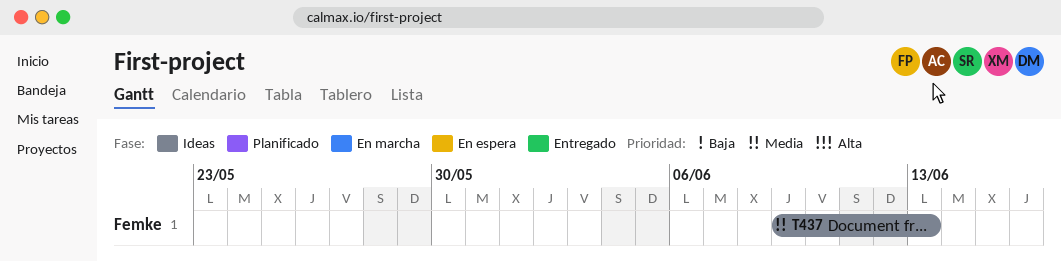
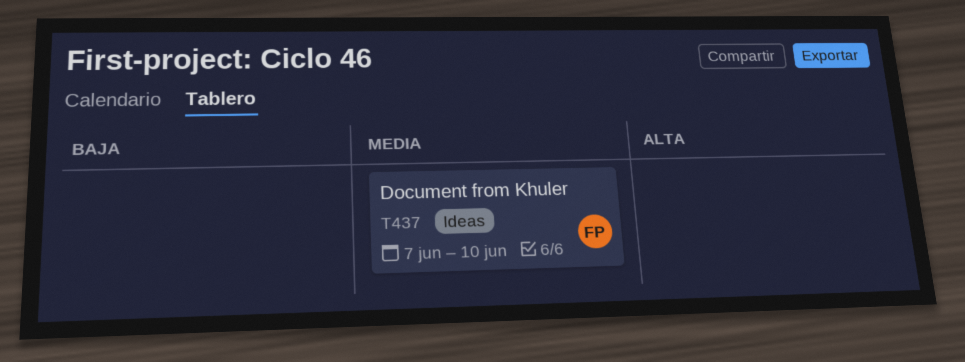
T437, start: Jun 9 -> Jun 7
T437, due: Jun 13 -> Jun 10

